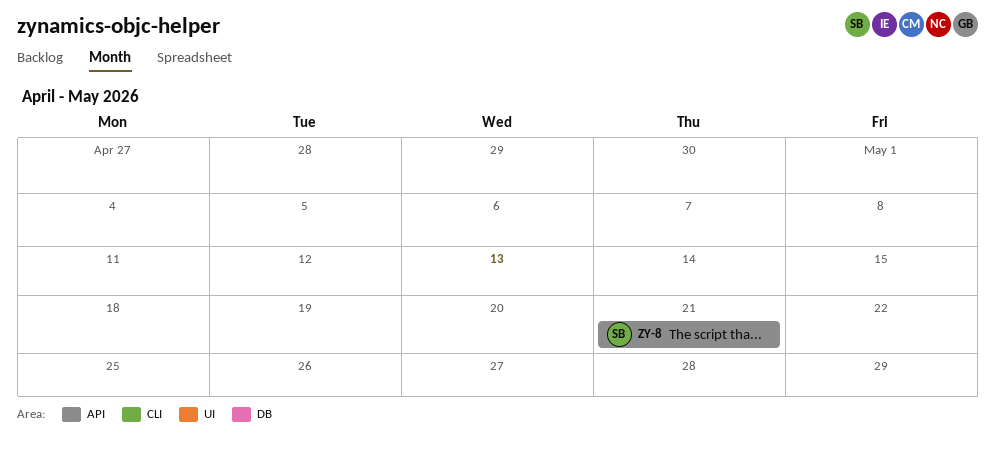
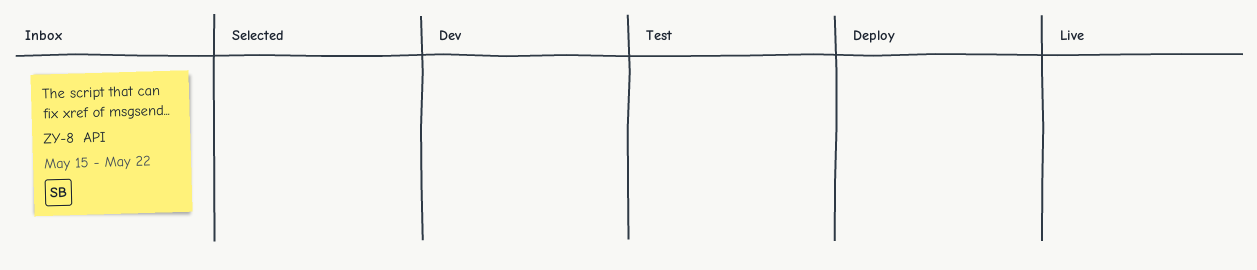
ZY-8, start: May 21 -> May 15
ZY-8, due: May 21 -> May 22

